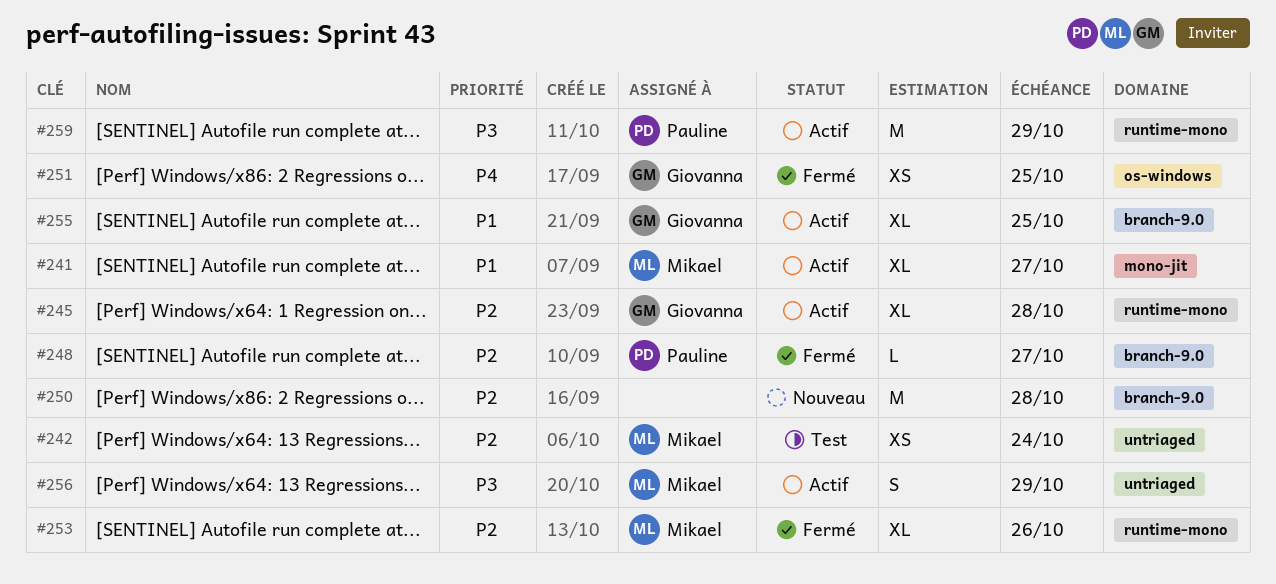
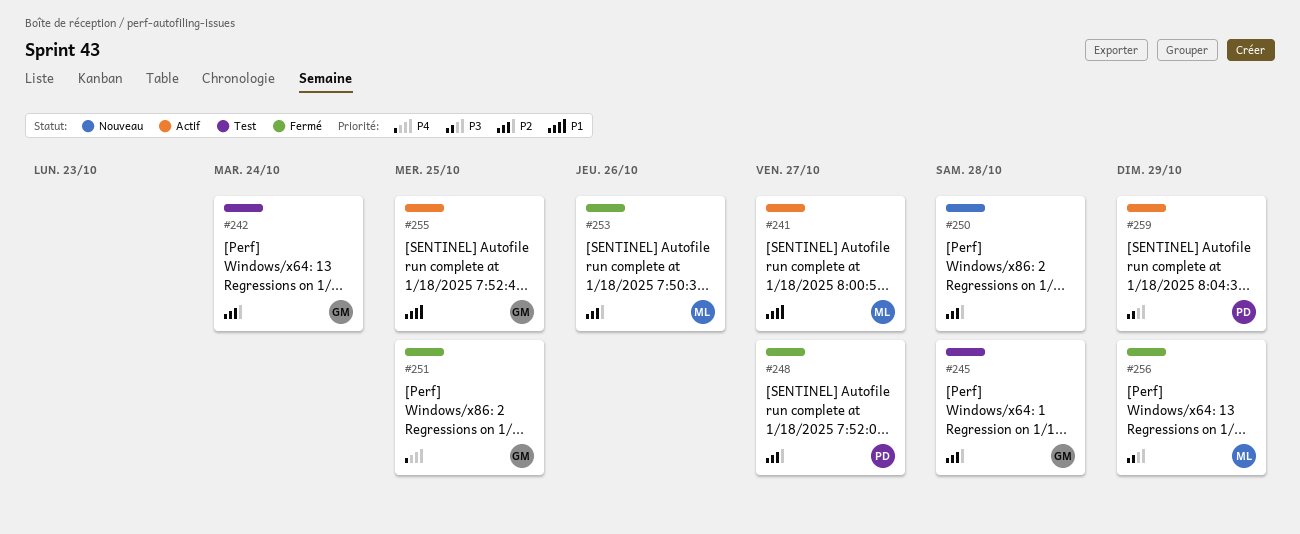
#242, owner: Mikael -> Giovanna
#245, status: Actif -> Test
#256, status: Actif -> Fermé

